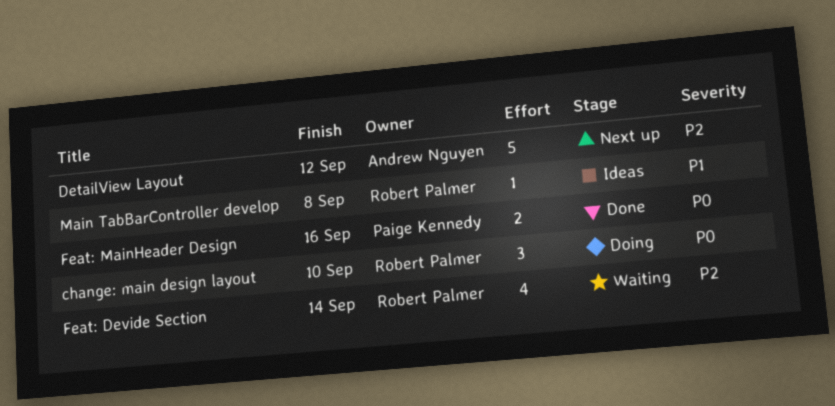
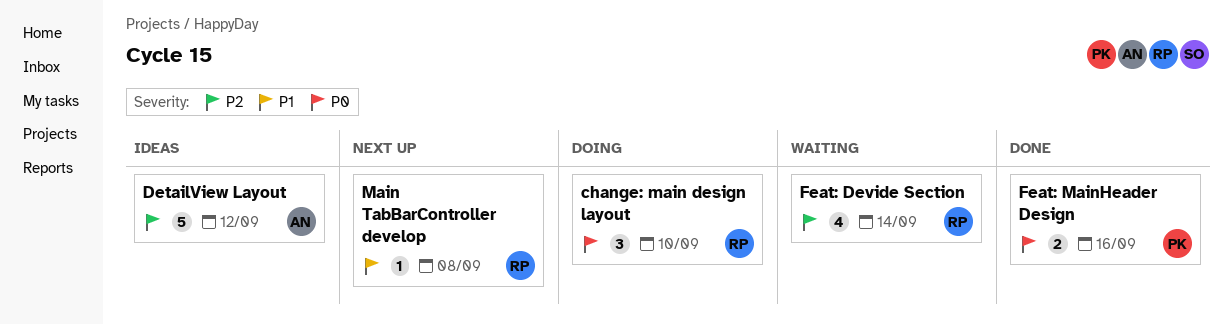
DetailView Layout, status: Next up -> Ideas
Main TabBarController develop, status: Ideas -> Next up

